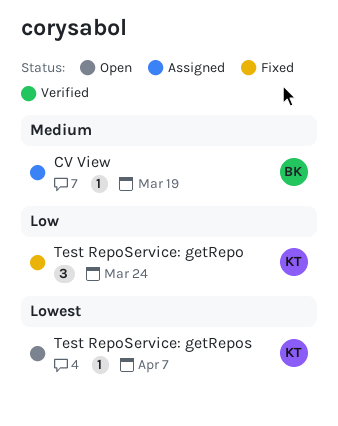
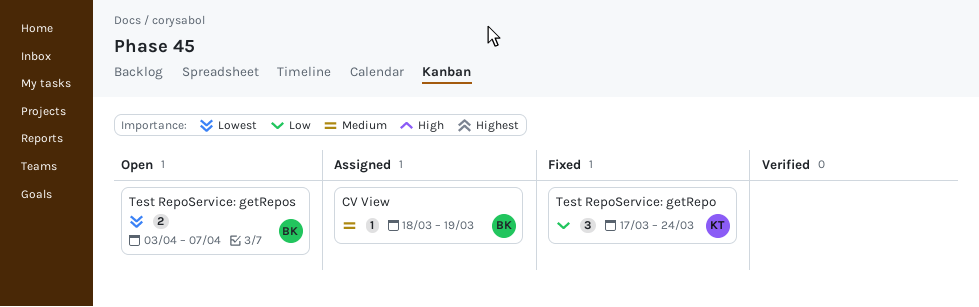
Test RepoService: getRepos, owner: KT -> BK
Test RepoService: getRepos, estimate: 1 -> 2

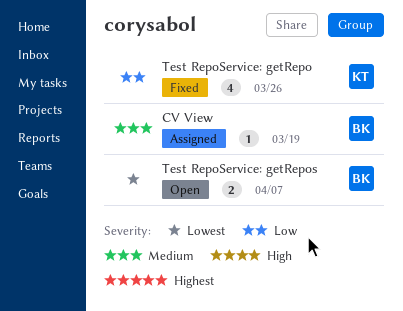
Test RepoService: getRepo, estimate: 3 -> 4
Test RepoService: getRepo, due: Mar 24 -> Mar 26

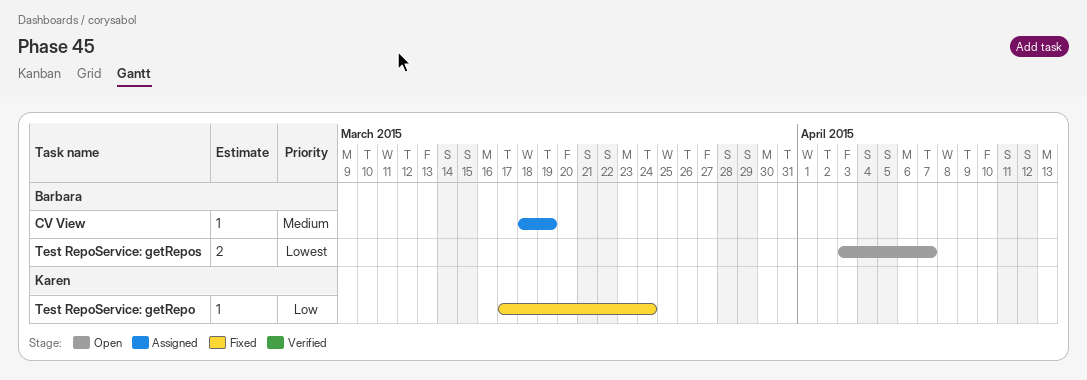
Test RepoService: getRepo, estimate: 4 -> 1
Test RepoService: getRepo, due: Mar 26 -> Mar 24

